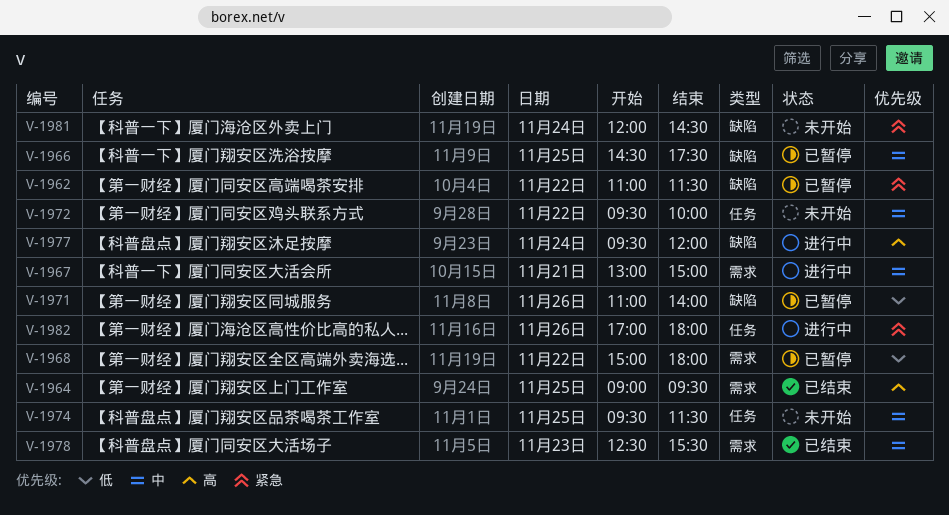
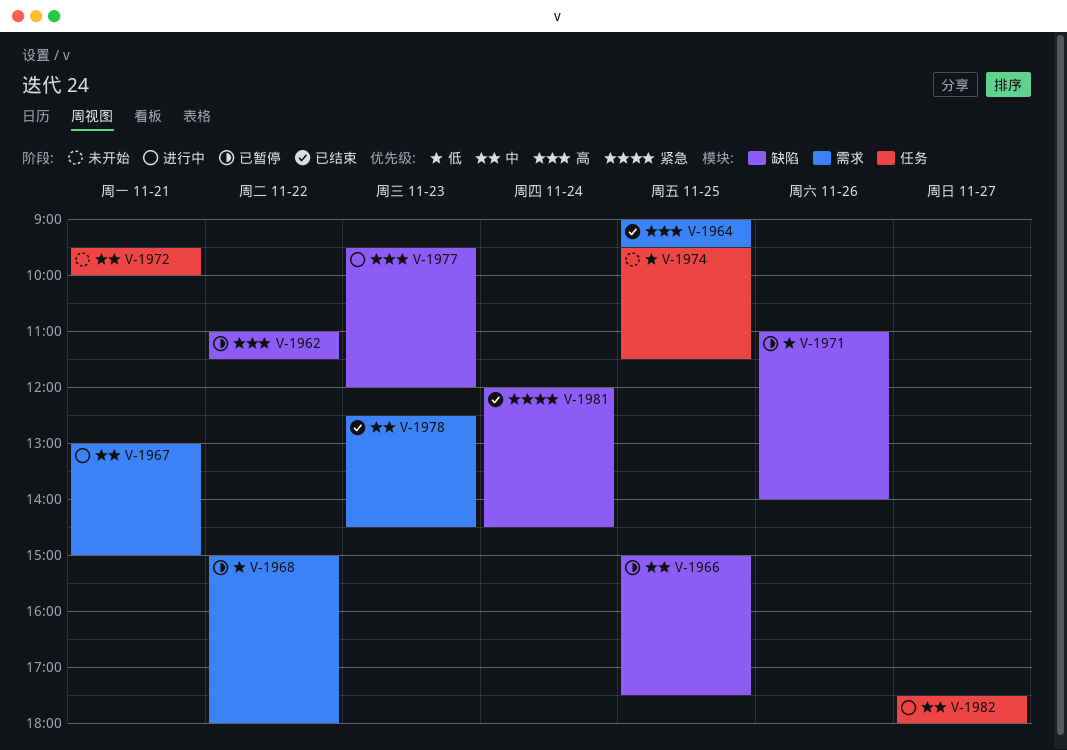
V-1962, priority: 紧急 -> 高
V-1966, begins: 14:30 -> 15:00
V-1972, day: Nov 22 -> Nov 21
V-1974, priority: 中 -> 低
V-1977, day: Nov 24 -> Nov 23
V-1978, ends: 15:30 -> 14:30
V-1981, status: 未开始 -> 已结束
V-1982, priority: 紧急 -> 中
V-1982, day: Nov 26 -> Nov 27
V-1982, begins: 17:00 -> 17:30

